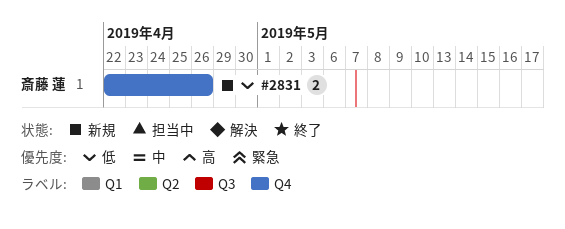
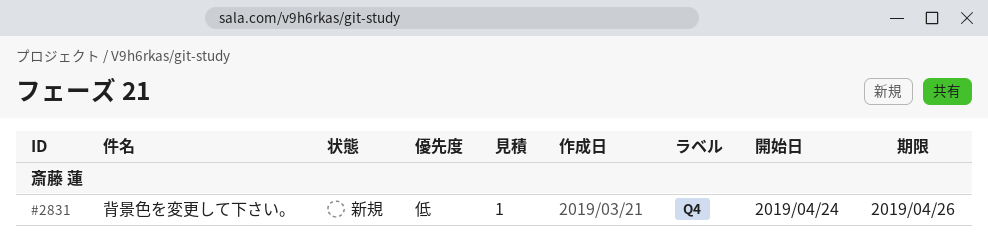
#2831, estimate: 2 -> 1
#2831, start: Apr 22 -> Apr 24

